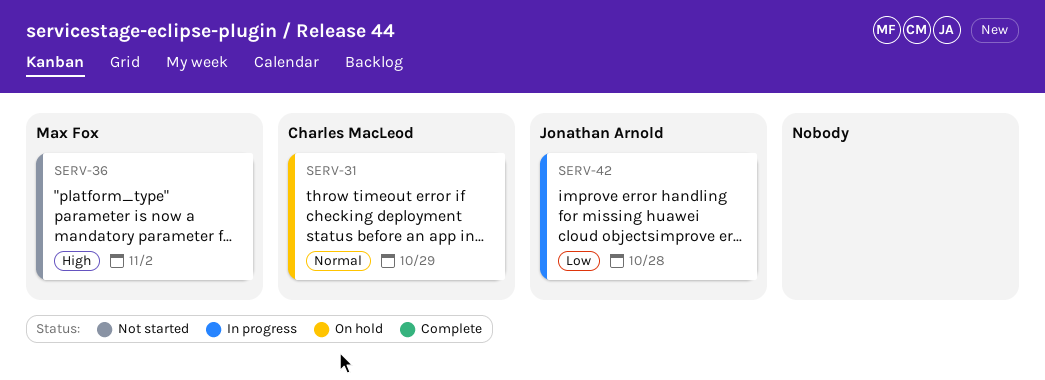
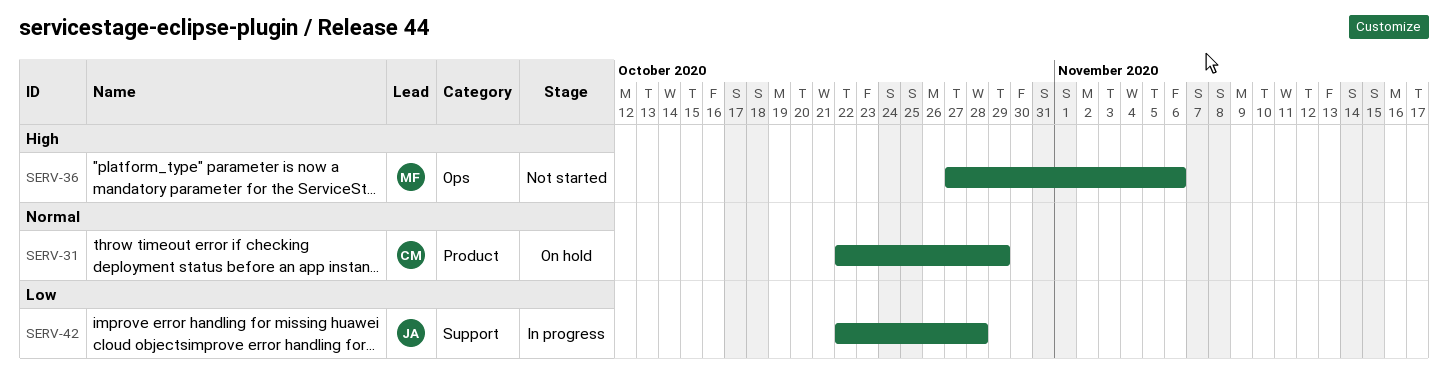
SERV-36, due: Nov 2 -> Nov 6

